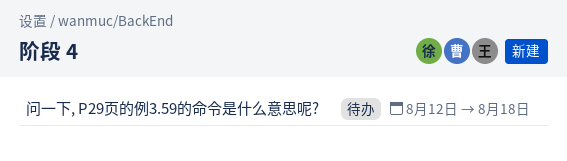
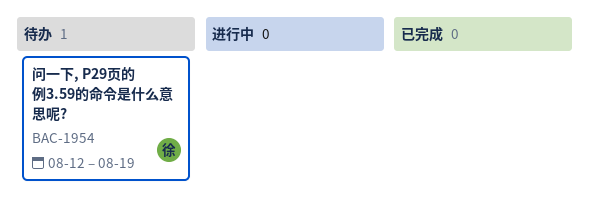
问一下, P29页的例3.59的命令是什么意思呢?, due: Aug 18 -> Aug 19

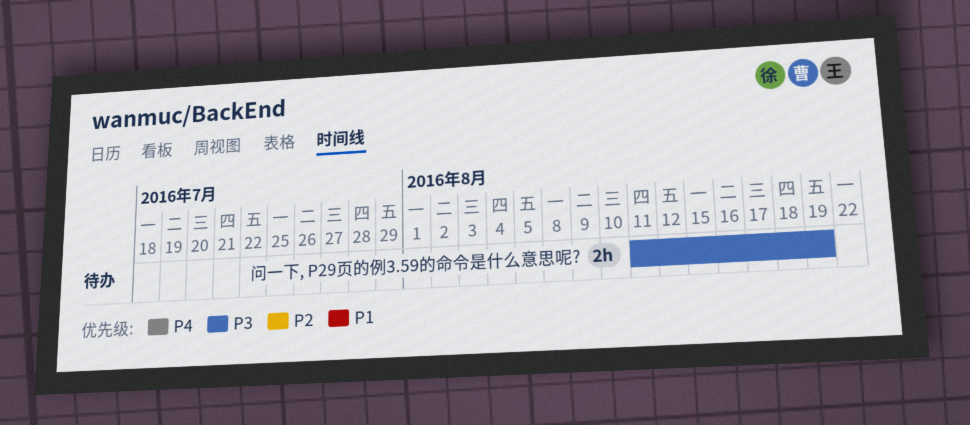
问一下, P29页的例3.59的命令是什么意思呢?, start: Aug 12 -> Aug 11

